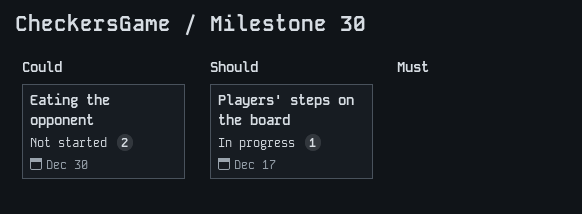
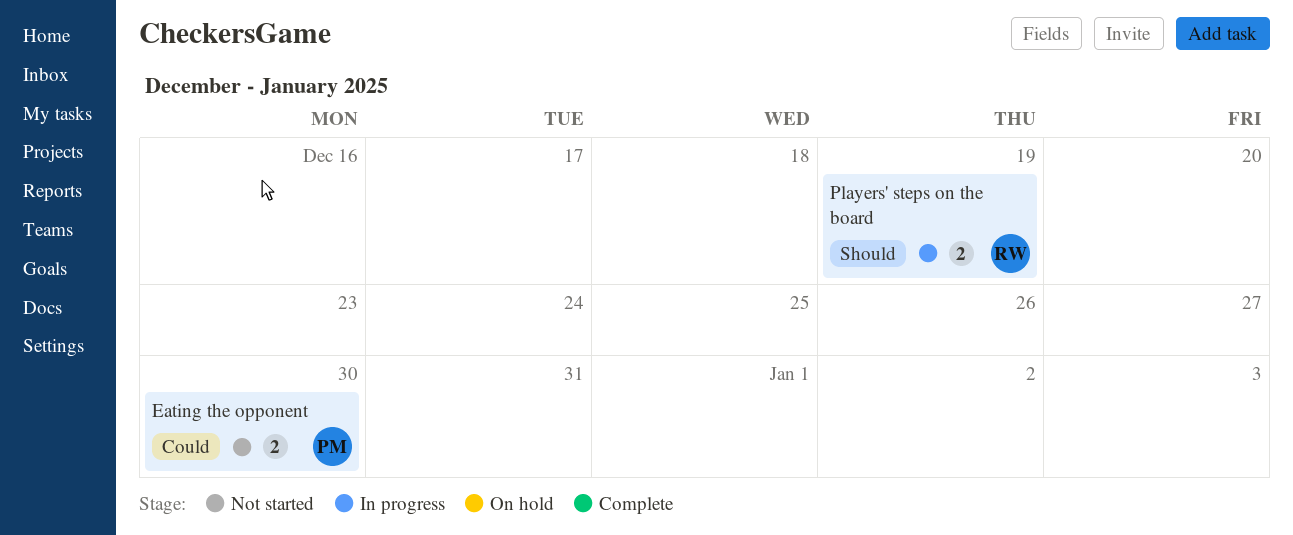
Players' steps on the board, estimate: 1 -> 2
Players' steps on the board, due: Dec 17 -> Dec 19

